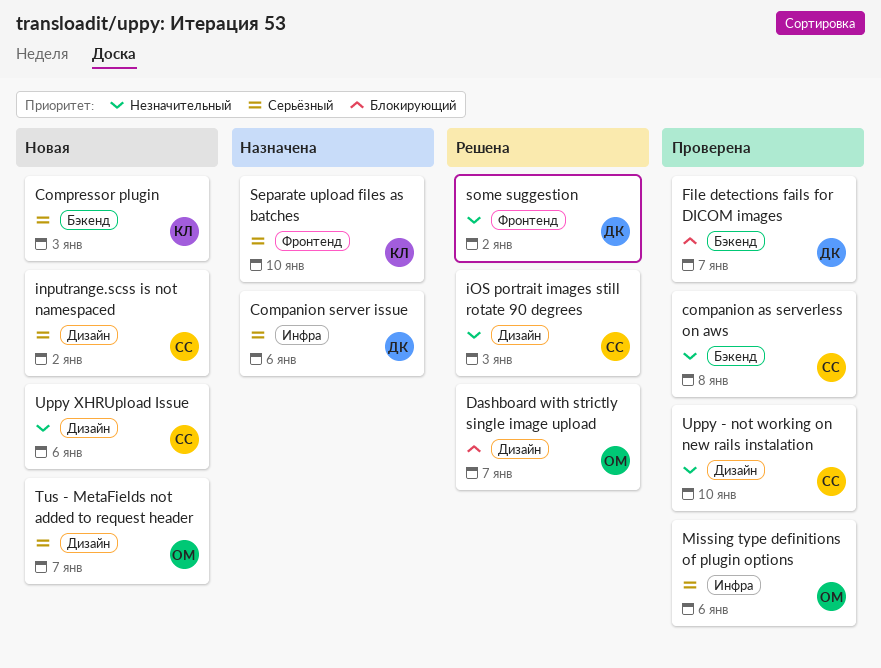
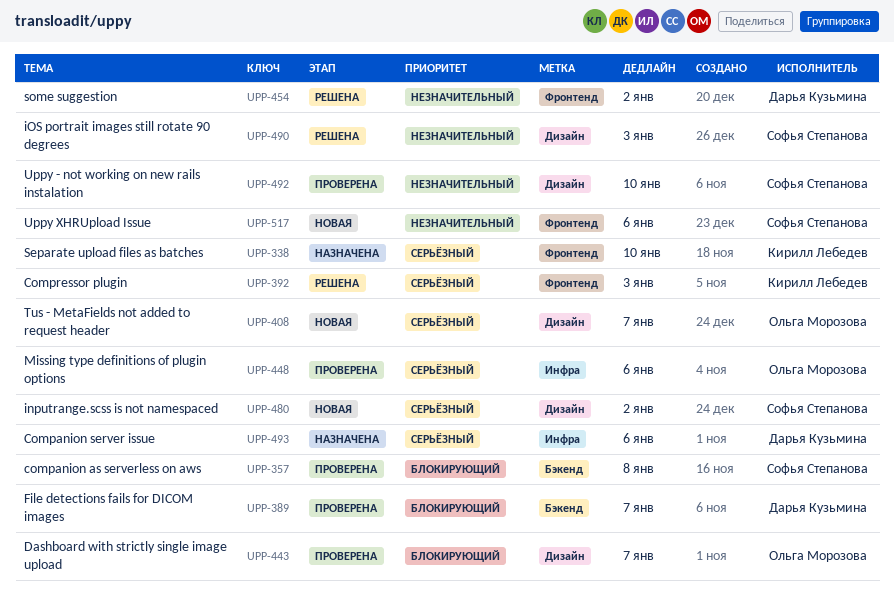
companion as serverless on aws, priority: Незначительный -> Блокирующий
Compressor plugin, status: Новая -> Решена
Compressor plugin, label: Бэкенд -> Фронтенд
Dashboard with strictly single image upload, status: Решена -> Проверена
Uppy XHRUpload Issue, label: Дизайн -> Фронтенд

